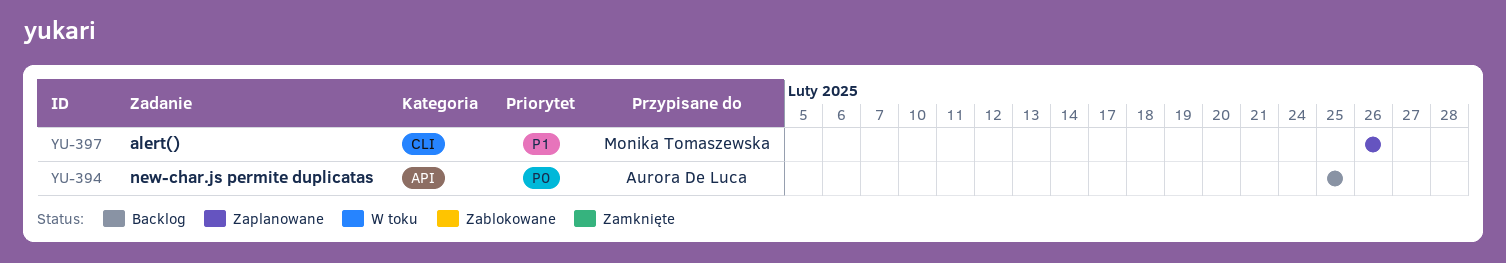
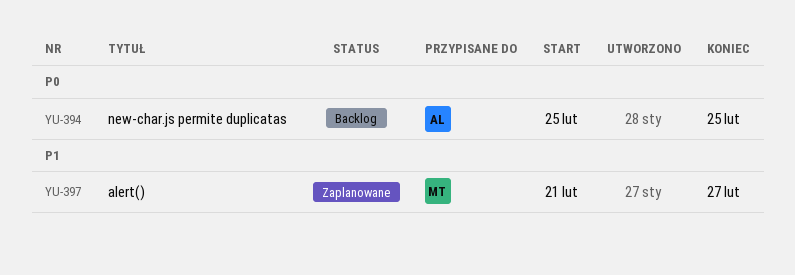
YU-397, start: Feb 26 -> Feb 21
YU-397, due: Feb 26 -> Feb 27

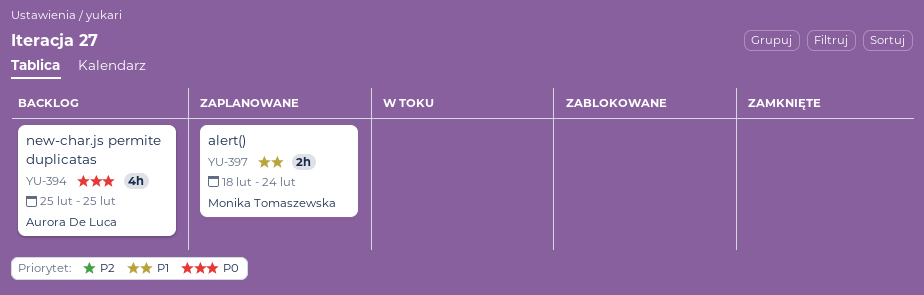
YU-397, start: Feb 21 -> Feb 18
YU-397, due: Feb 27 -> Feb 24

